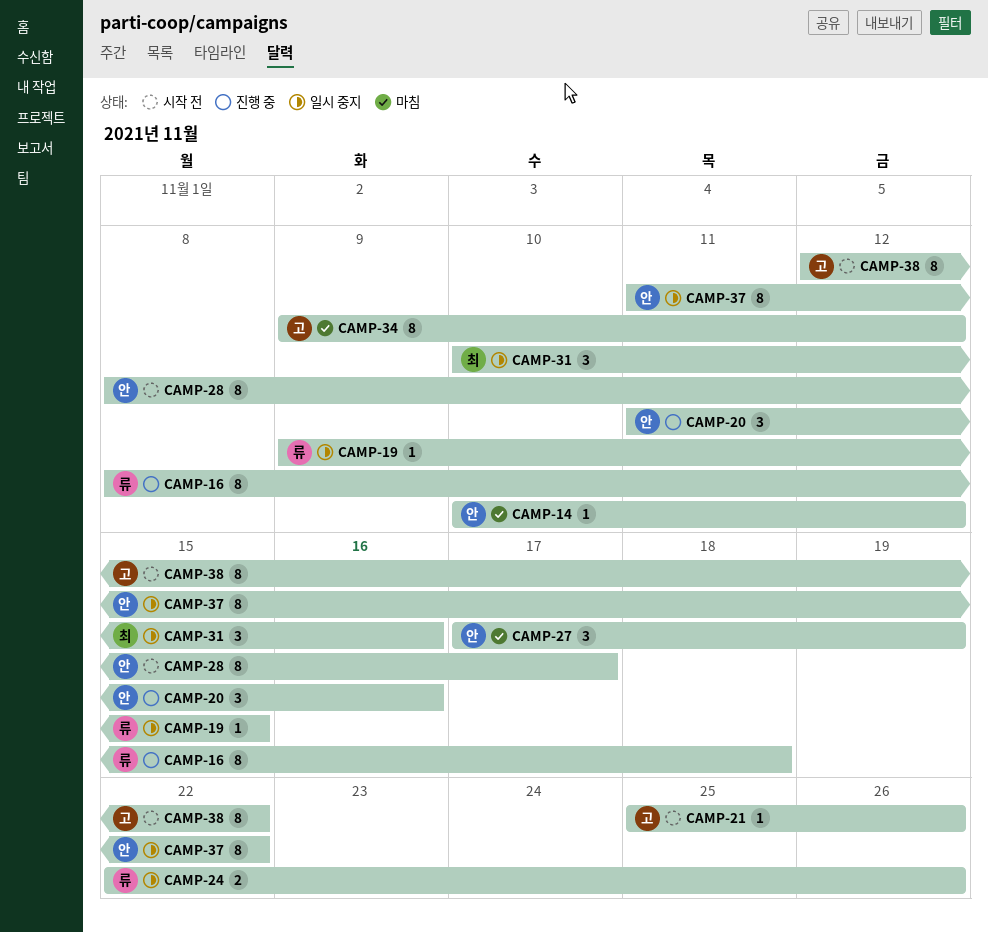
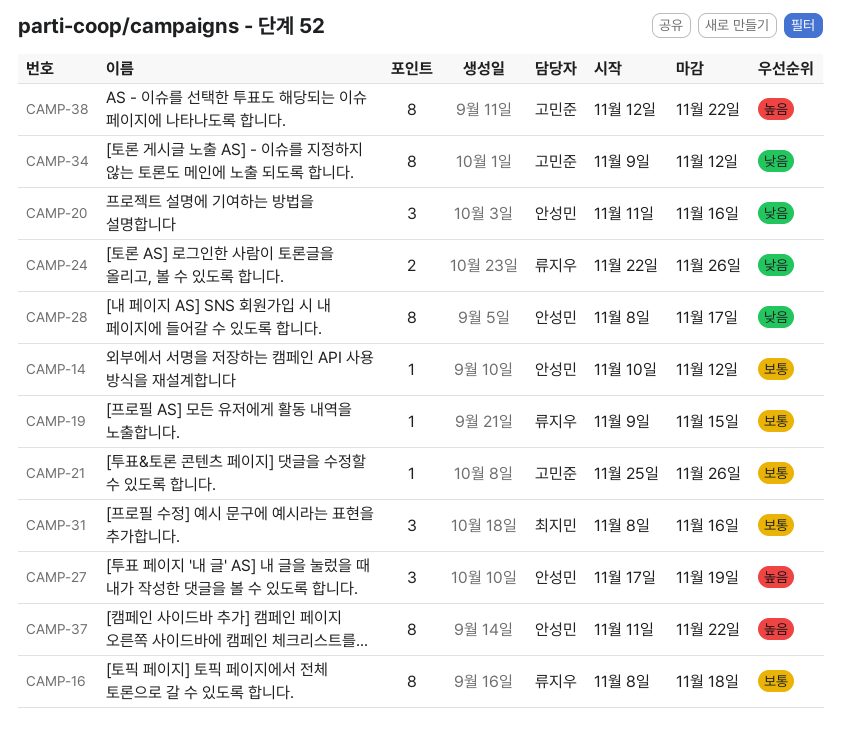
CAMP-31, start: Nov 10 -> Nov 8

